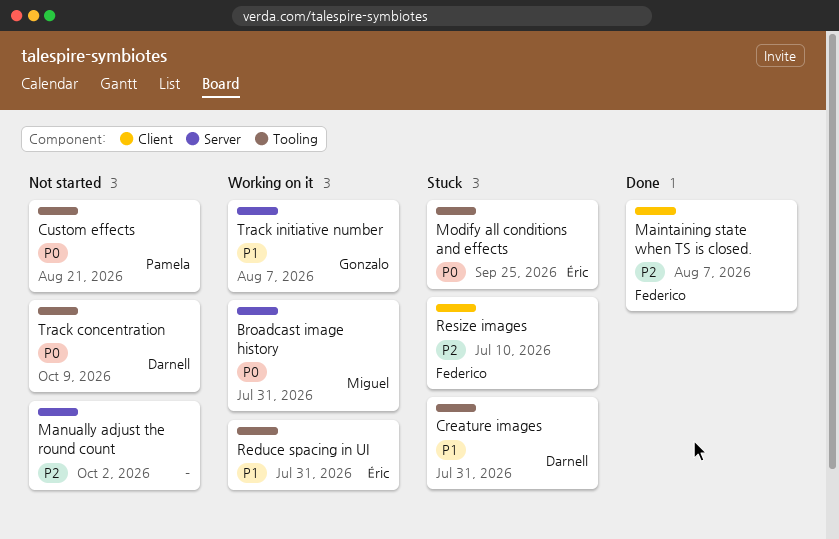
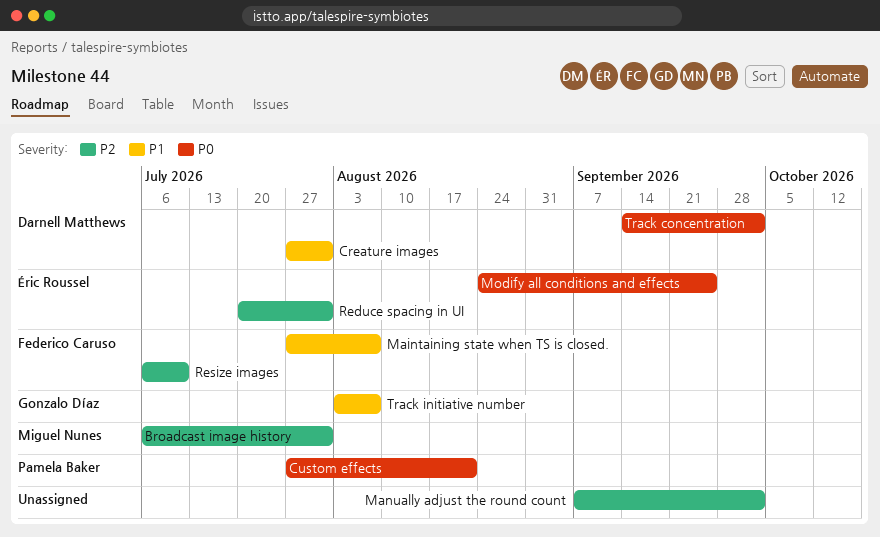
Broadcast image history, priority: P0 -> P2
Maintaining state when TS is closed., priority: P2 -> P1
Reduce spacing in UI, priority: P1 -> P2
Track concentration, due: Oct 9 -> Oct 2

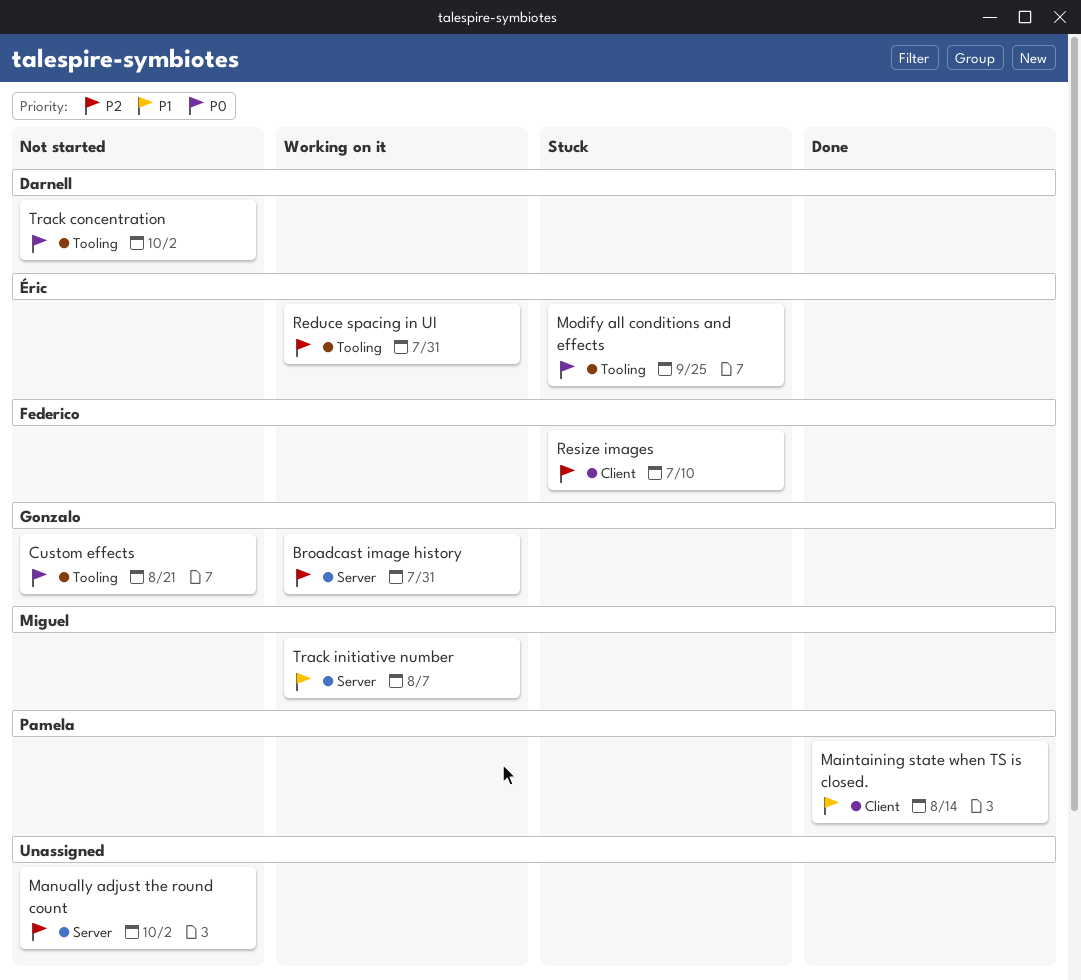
Broadcast image history, owner: Miguel Nunes -> Gonzalo Díaz
Creature images: present -> none
Custom effects, owner: Pamela Baker -> Gonzalo Díaz
Maintaining state when TS is closed., owner: Federico Caruso -> Pamela Baker
Maintaining state when TS is closed., due: Aug 7 -> Aug 14
Track initiative number, owner: Gonzalo Díaz -> Miguel Nunes

